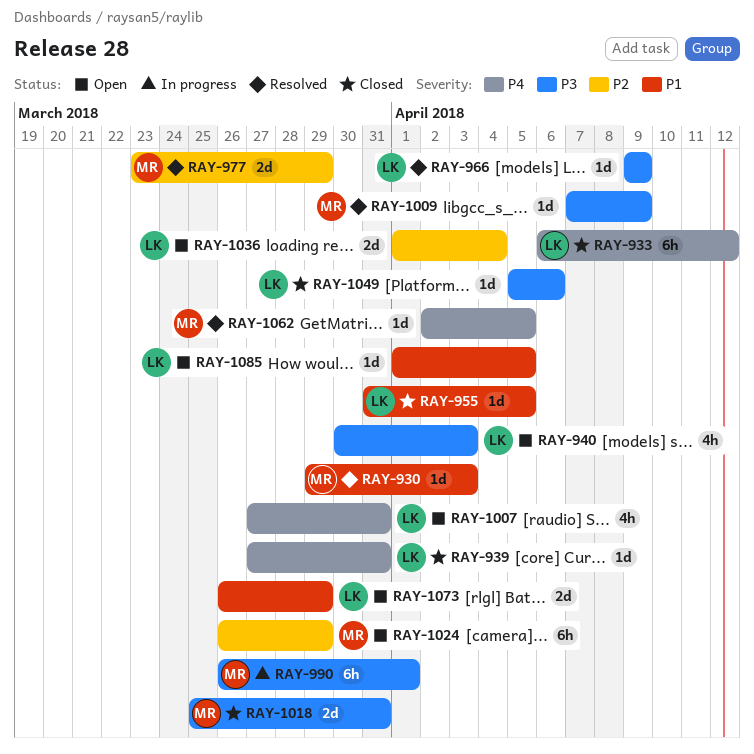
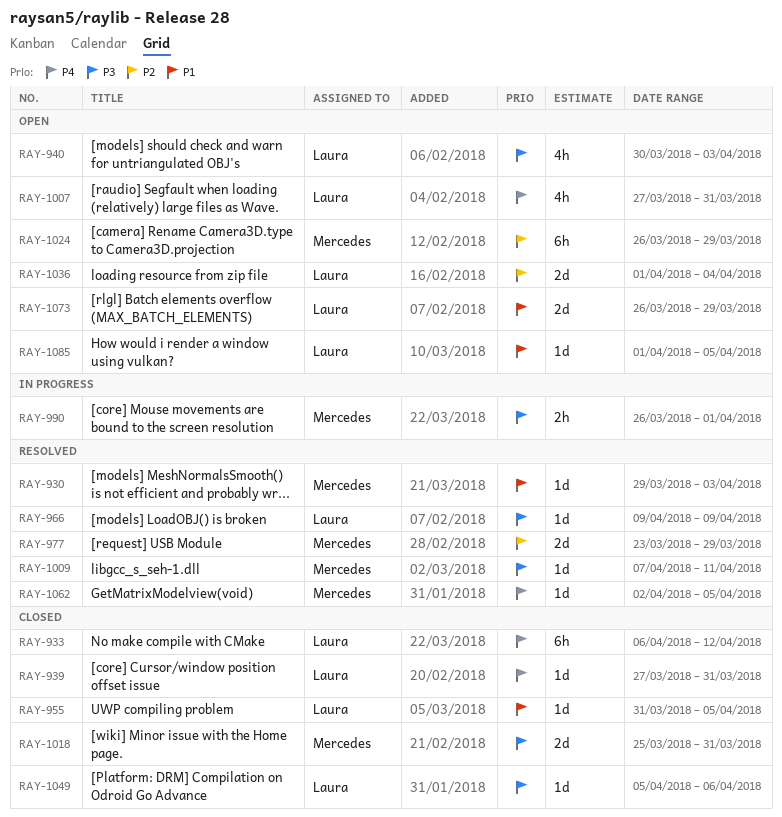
RAY-990, estimate: 6h -> 2h
RAY-1009, due: Apr 9 -> Apr 11

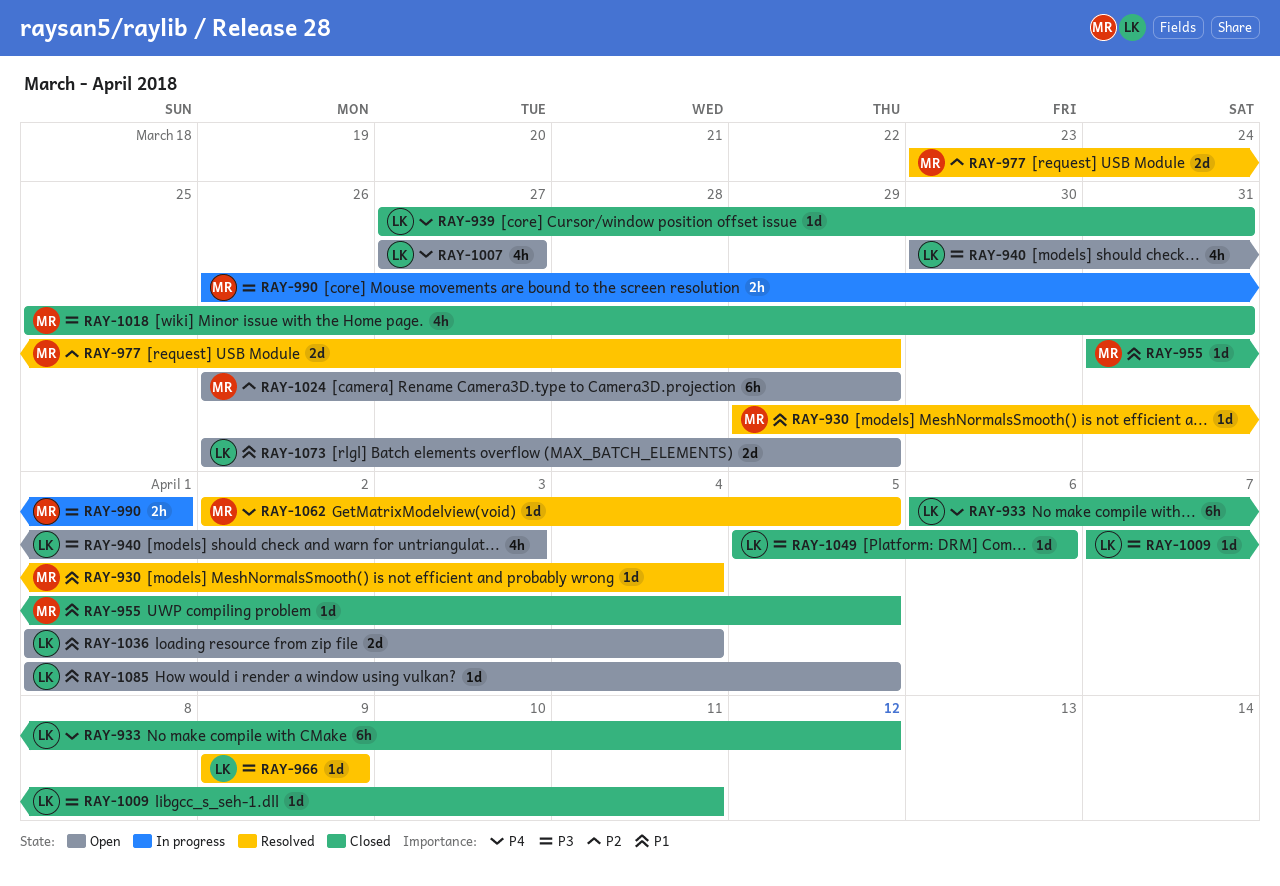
RAY-930, due: Apr 3 -> Apr 4
RAY-955, owner: Laura -> Mercedes
RAY-1007, due: Mar 31 -> Mar 27
RAY-1009, status: Resolved -> Closed
RAY-1009, owner: Mercedes -> Laura
RAY-1018, estimate: 2d -> 4h
RAY-1036, priority: P2 -> P1

